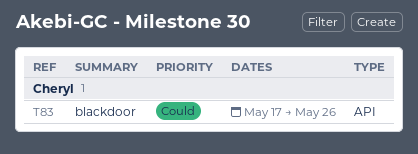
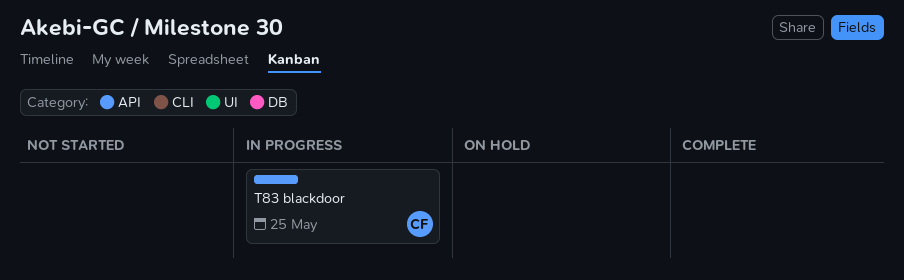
T83, due: May 26 -> May 25

